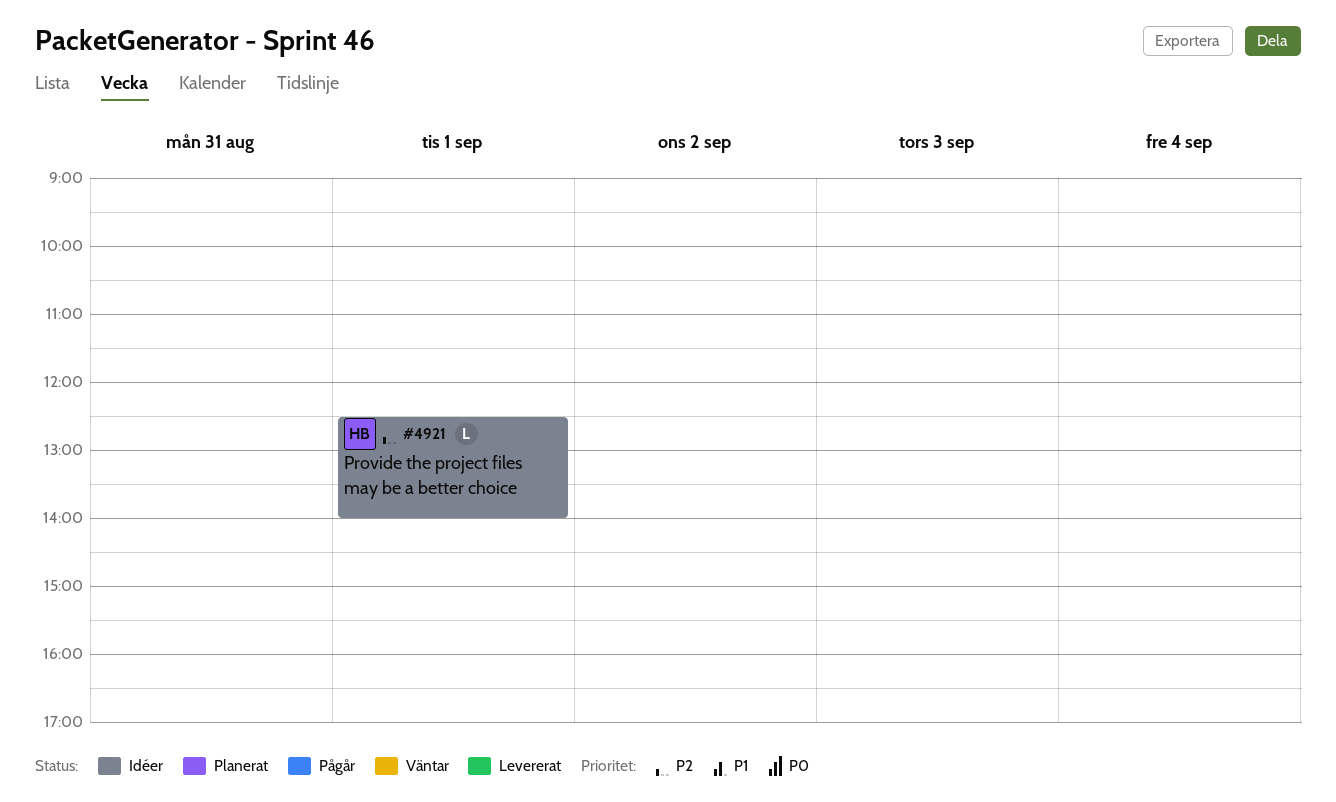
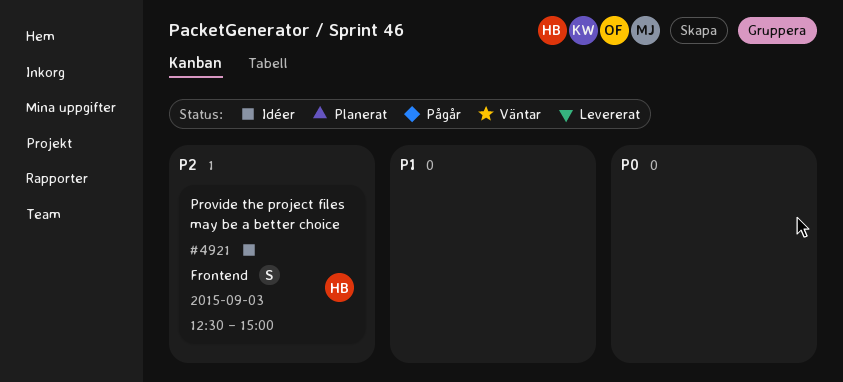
#4921, estimate: L -> S
#4921, day: Sep 1 -> Sep 3
#4921, ends: 14:00 -> 15:00

